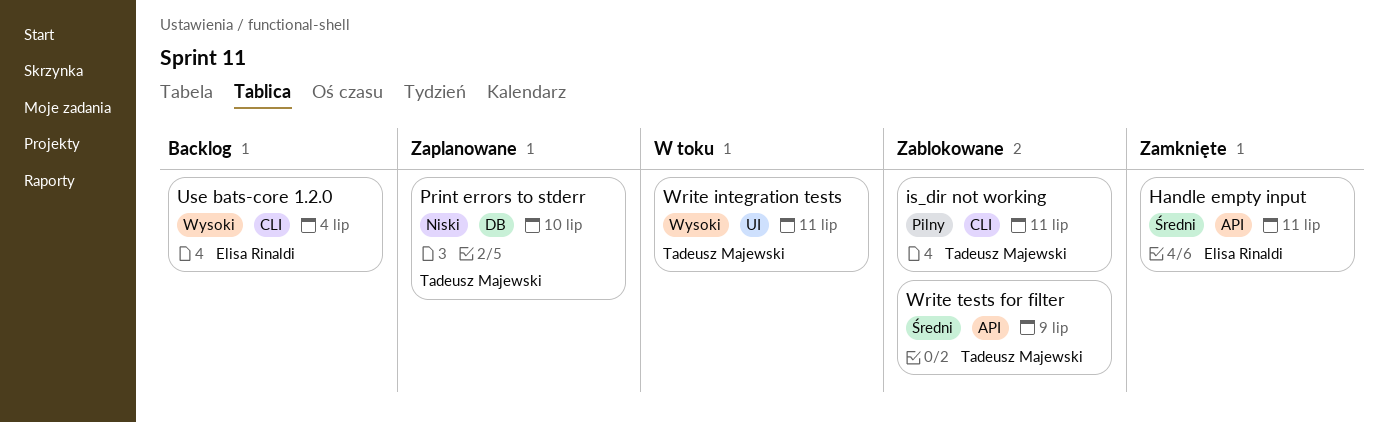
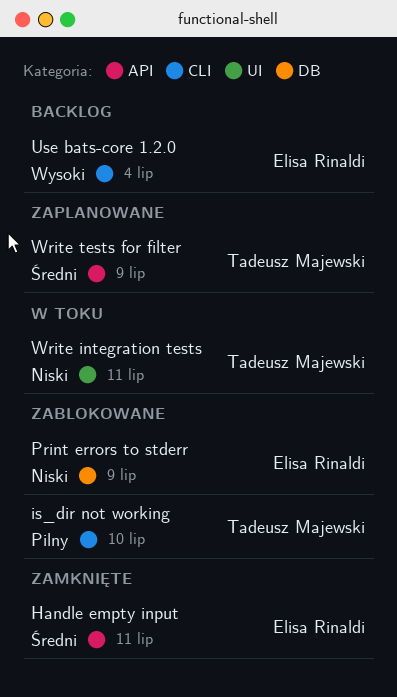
is_dir not working, due: Jul 11 -> Jul 10
Print errors to stderr, status: Zaplanowane -> Zablokowane
Print errors to stderr, owner: Tadeusz Majewski -> Elisa Rinaldi
Print errors to stderr, due: Jul 10 -> Jul 9
Write integration tests, priority: Wysoki -> Niski
Write tests for filter, status: Zablokowane -> Zaplanowane

